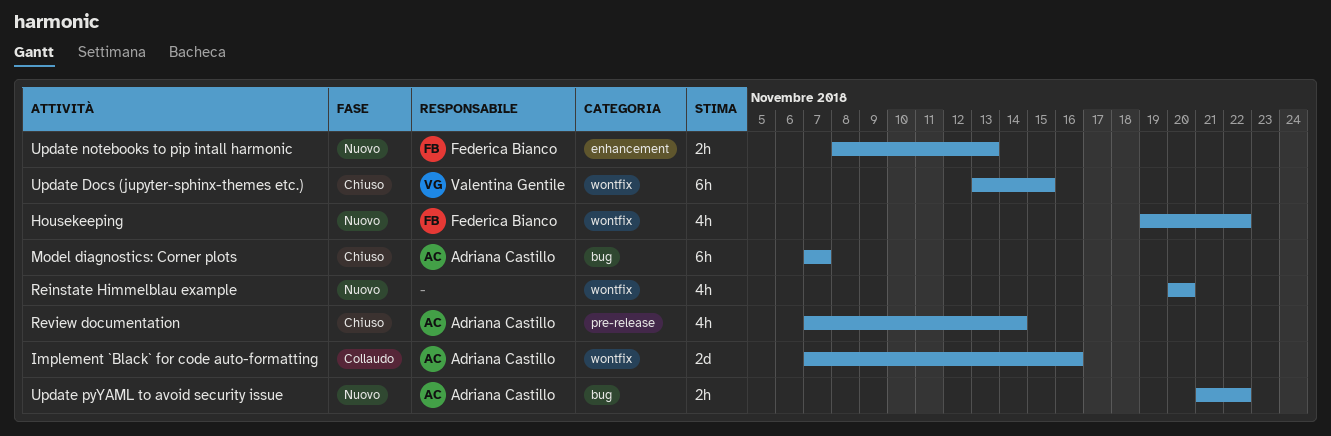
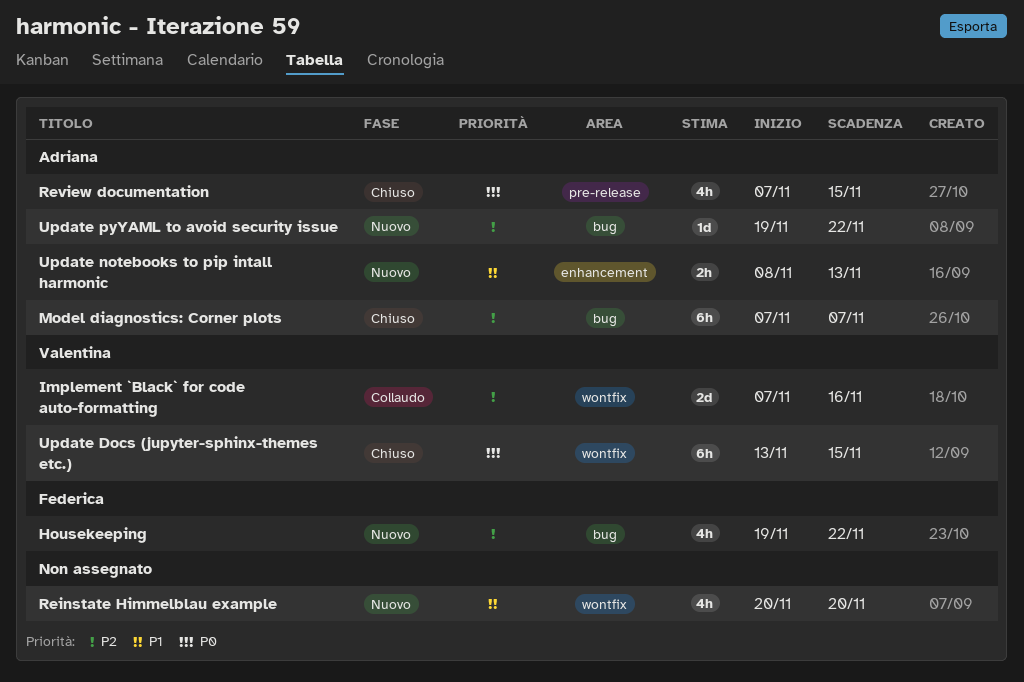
Housekeeping, label: wontfix -> bug
Implement `Black` for code auto-formatting, owner: Adriana Castillo -> Valentina Gentile
Review documentation, due: Nov 14 -> Nov 15
Update notebooks to pip intall harmonic, owner: Federica Bianco -> Adriana Castillo
Update pyYAML to avoid security issue, estimate: 2h -> 1d
Update pyYAML to avoid security issue, start: Nov 21 -> Nov 19

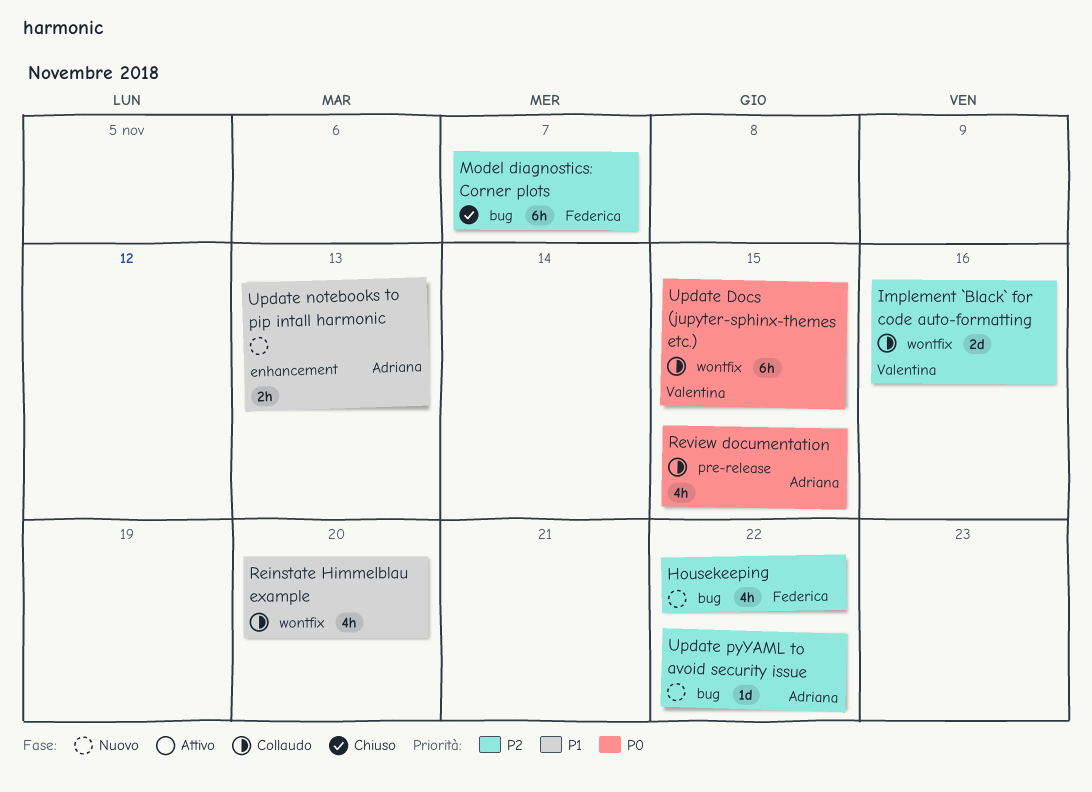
Model diagnostics: Corner plots, owner: Adriana -> Federica
Reinstate Himmelblau example, status: Nuovo -> Collaudo
Review documentation, status: Chiuso -> Collaudo
Update Docs (jupyter-sphinx-themes etc.), status: Chiuso -> Collaudo

